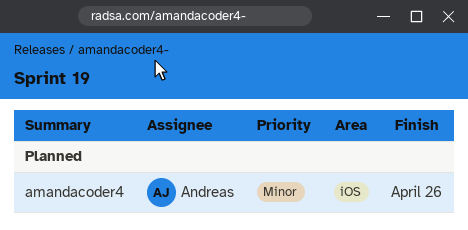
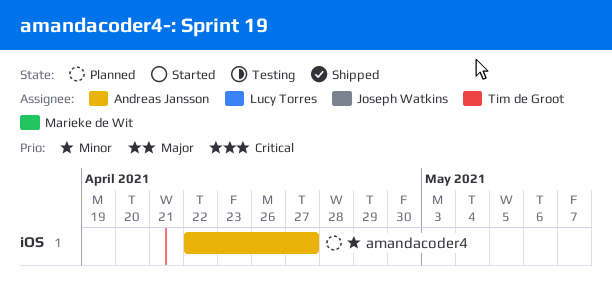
amandacoder4, due: Apr 26 -> Apr 27

